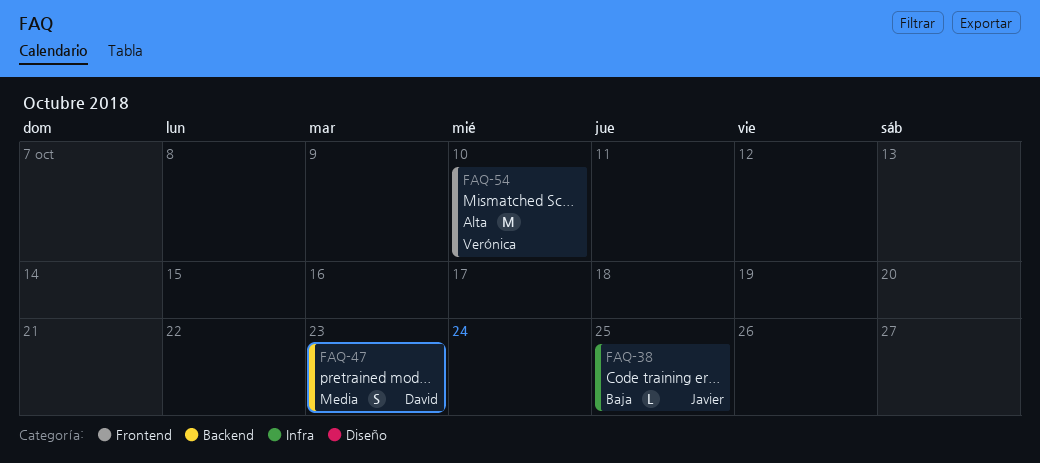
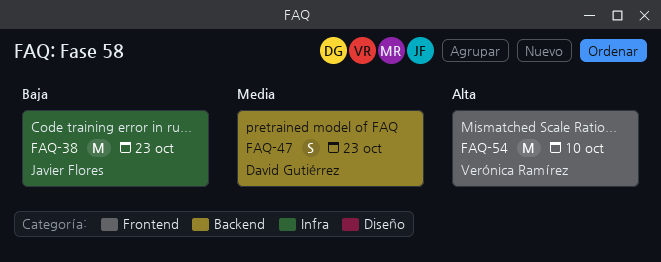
FAQ-38, estimate: L -> M
FAQ-38, due: Oct 25 -> Oct 23

